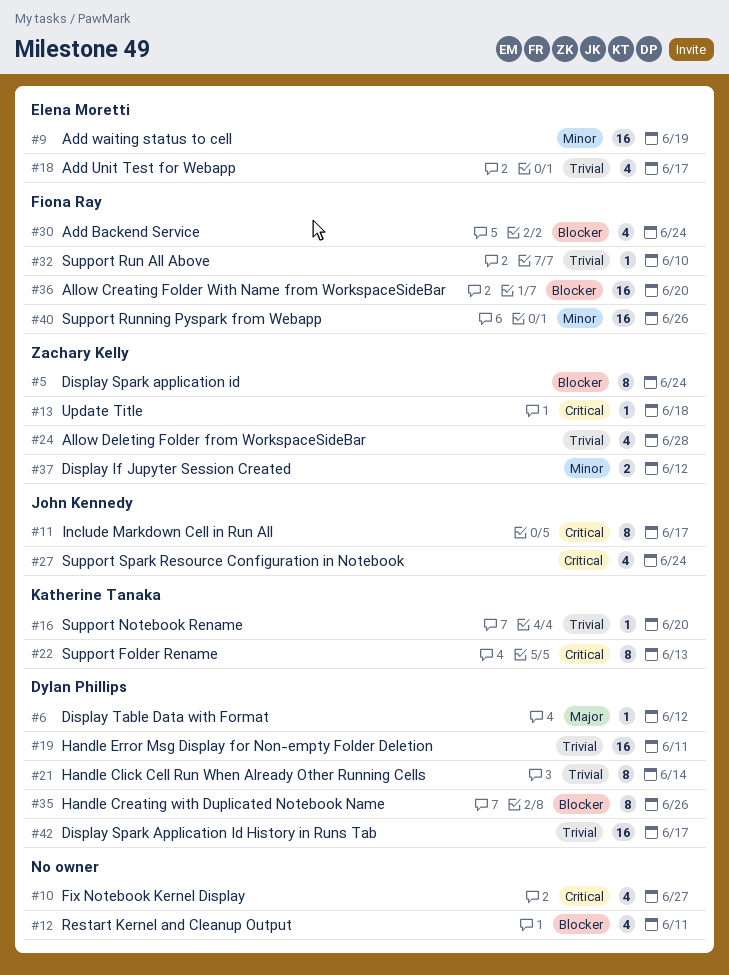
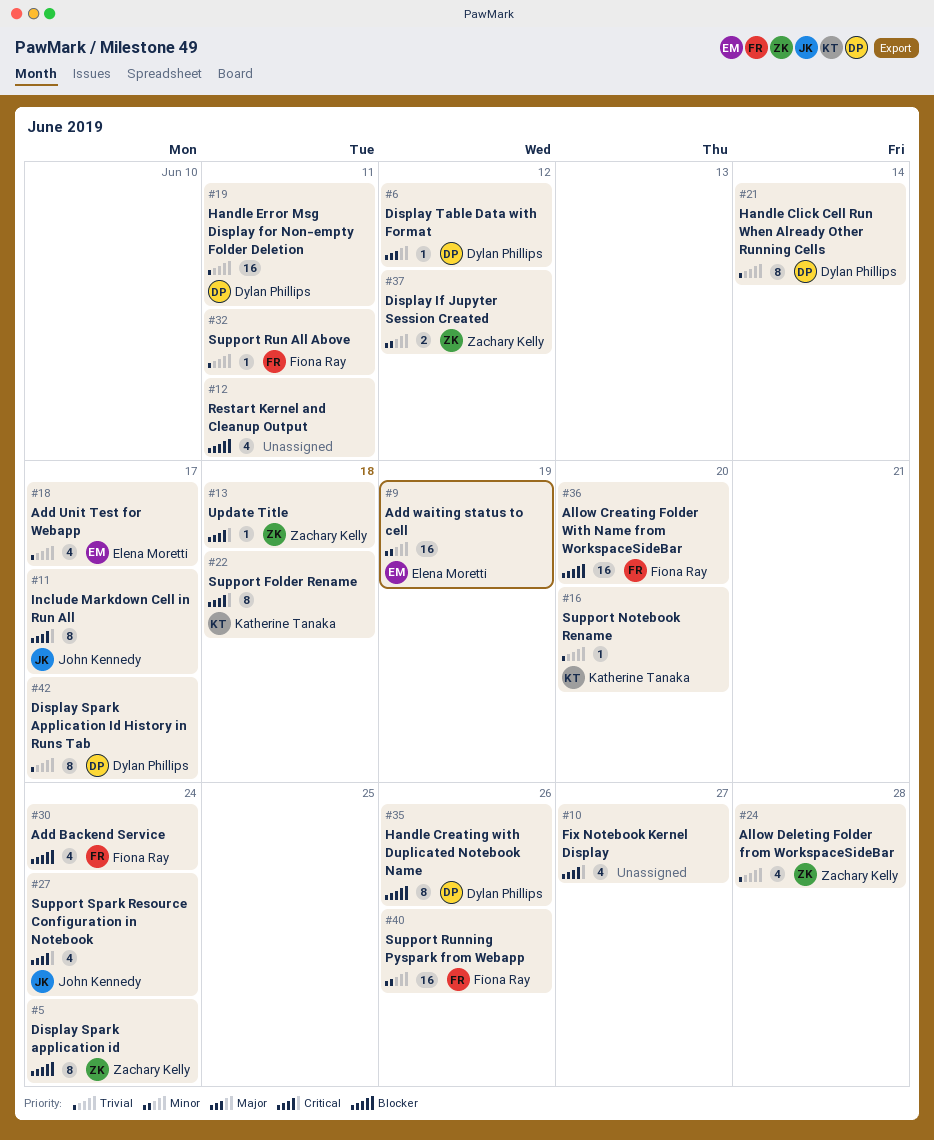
#22, due: Jun 13 -> Jun 18
#32, due: Jun 10 -> Jun 11
#42, estimate: 16 -> 8

